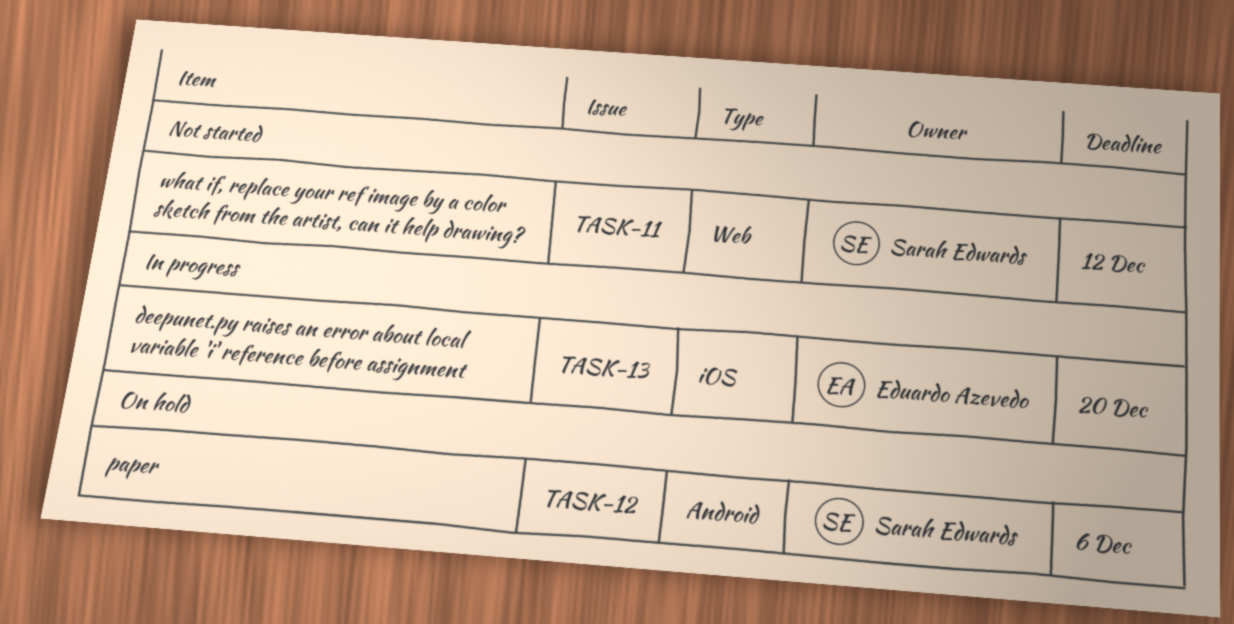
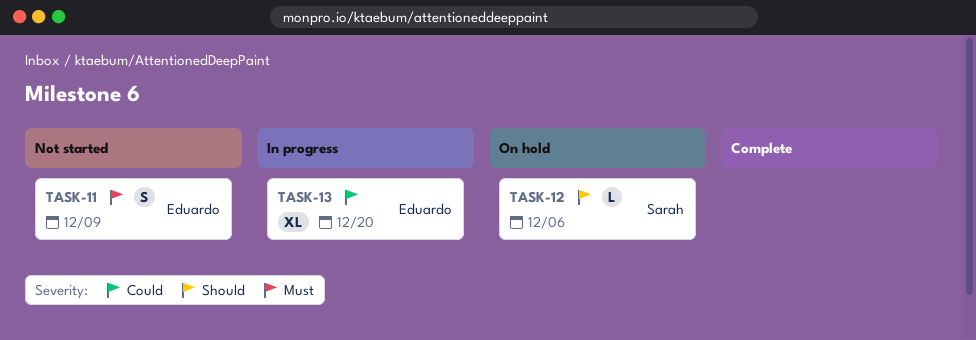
TASK-11, owner: Sarah Edwards -> Eduardo Azevedo
TASK-11, due: Dec 12 -> Dec 9

